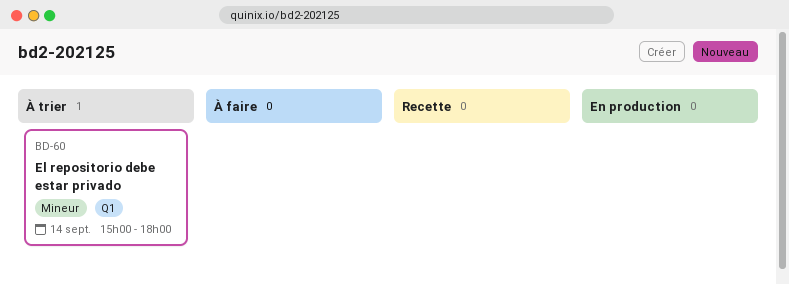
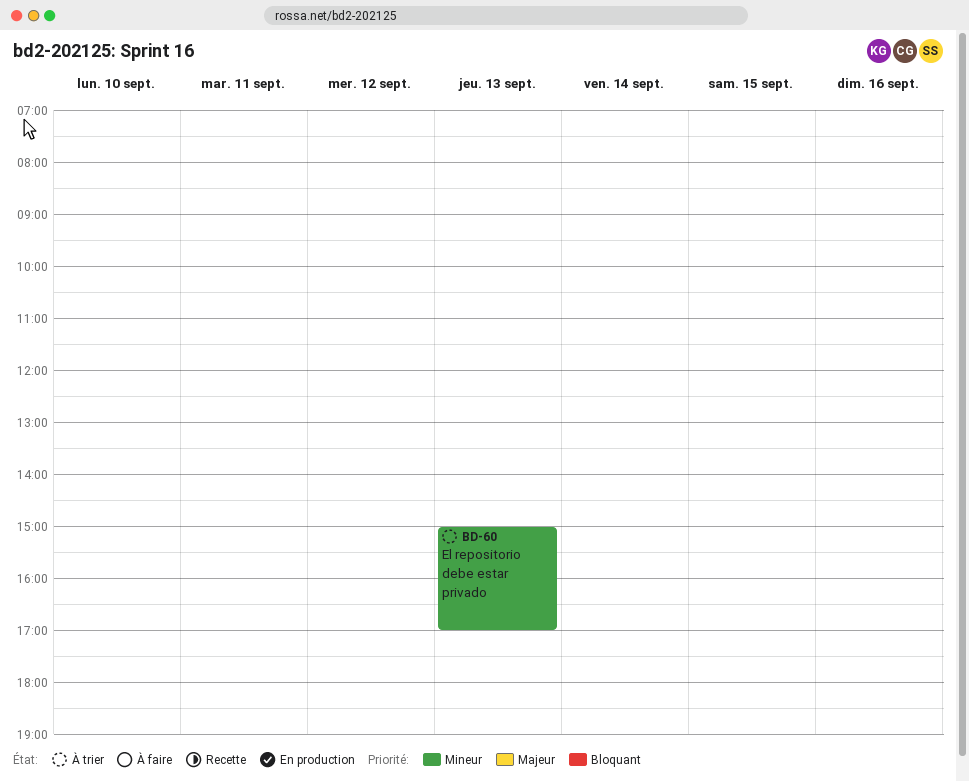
BD-60, day: Sep 14 -> Sep 13
BD-60, ends: 18:00 -> 17:00

